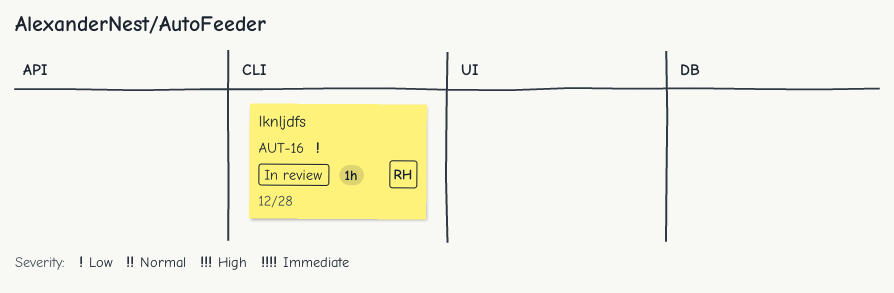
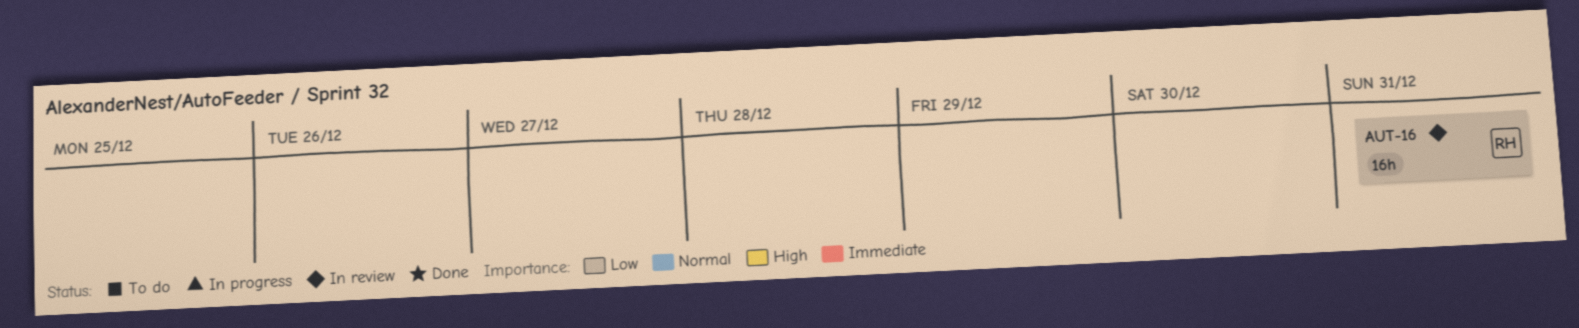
AUT-16, estimate: 1h -> 16h
AUT-16, due: Dec 28 -> Dec 31

